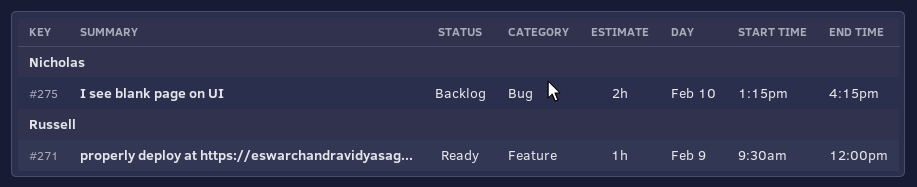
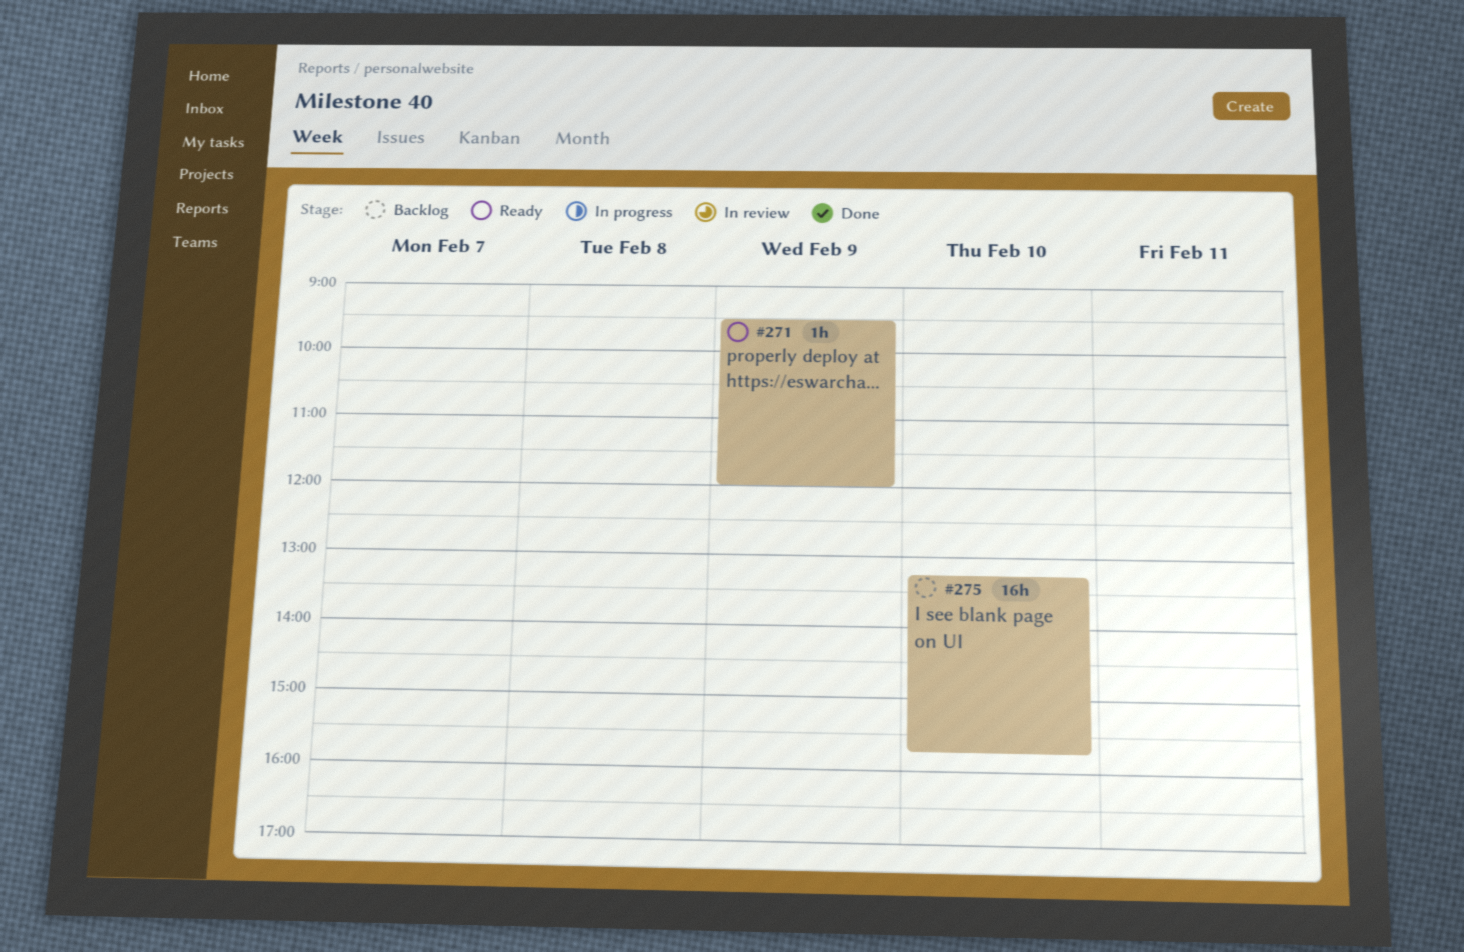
#275, estimate: 2h -> 16h
#275, ends: 16:15 -> 15:45

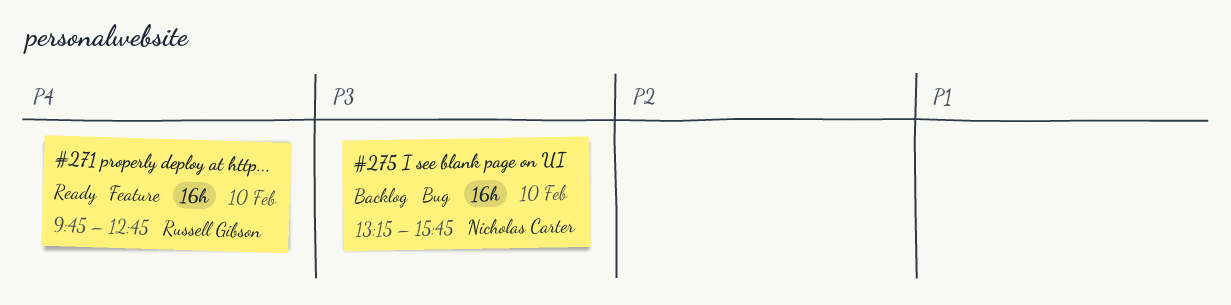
#271, estimate: 1h -> 16h
#271, day: Feb 9 -> Feb 10
#271, begins: 09:30 -> 09:45
#271, ends: 12:00 -> 12:45

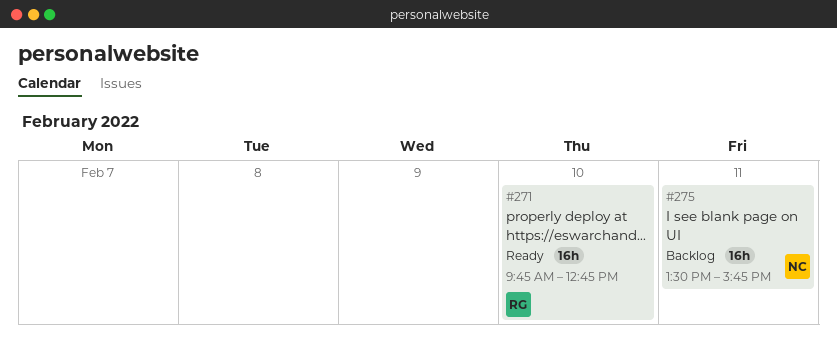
#275, day: Feb 10 -> Feb 11
#275, begins: 13:15 -> 13:30

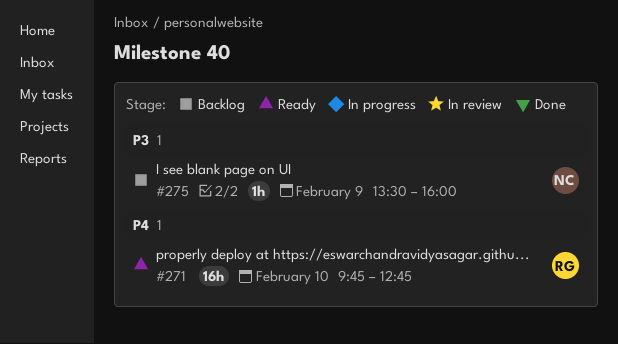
#275, estimate: 16h -> 1h
#275, day: Feb 11 -> Feb 9
#275, ends: 15:45 -> 16:00

